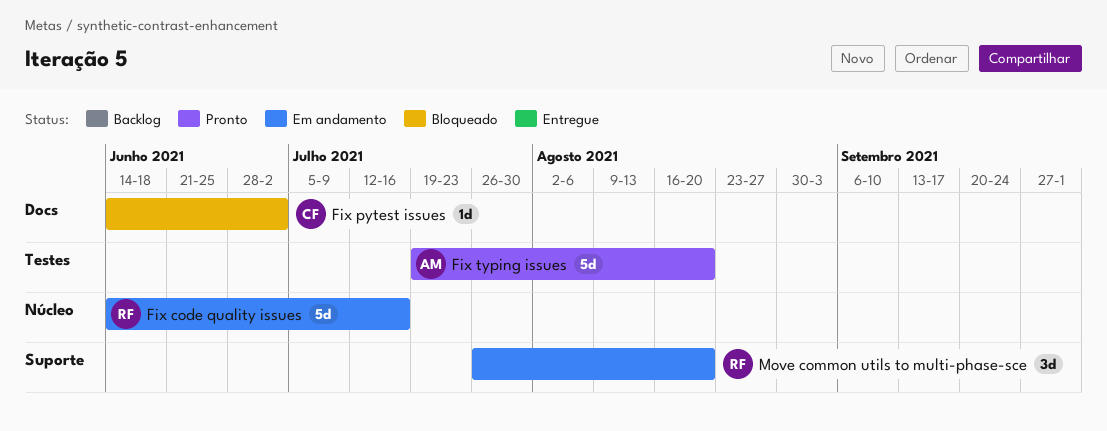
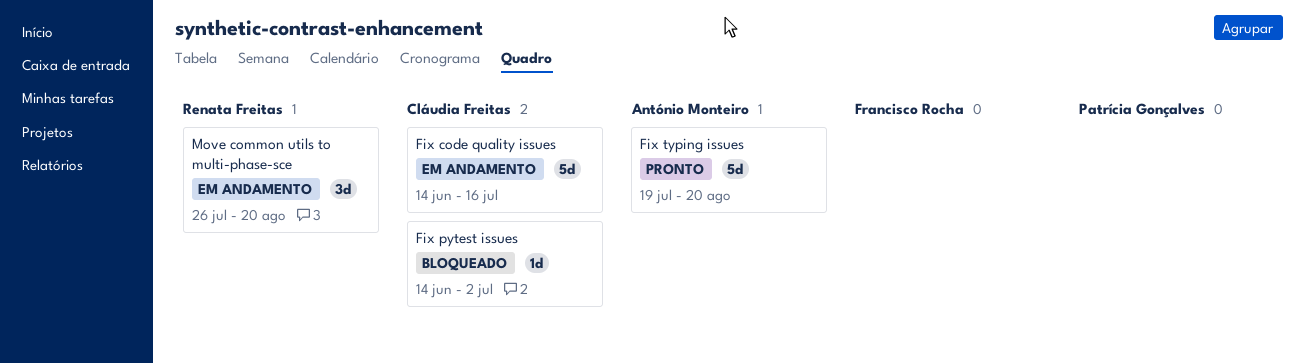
Fix code quality issues, owner: Renata Freitas -> Cláudia Freitas

